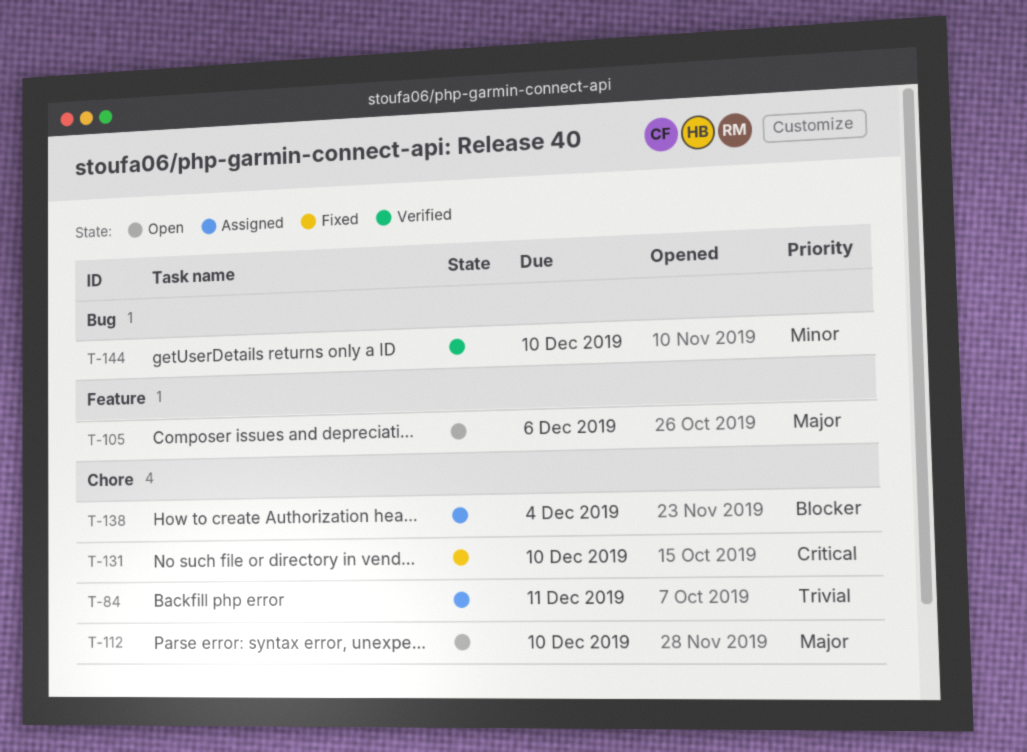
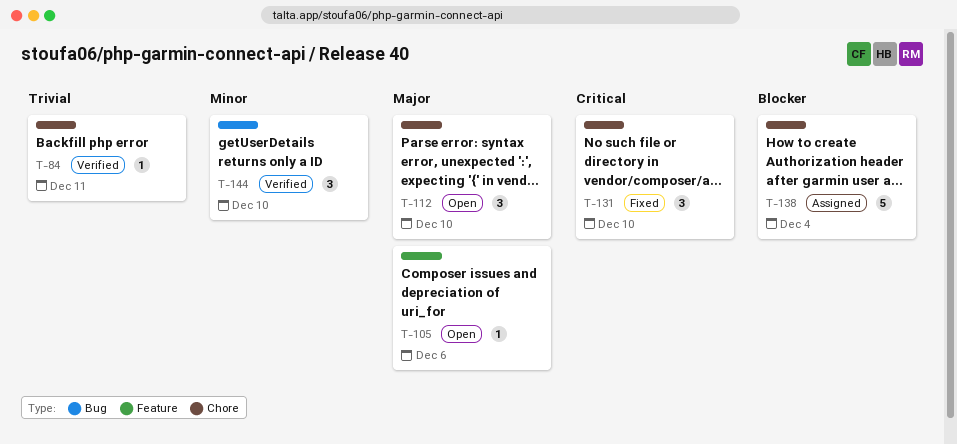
T-84, status: Assigned -> Verified

